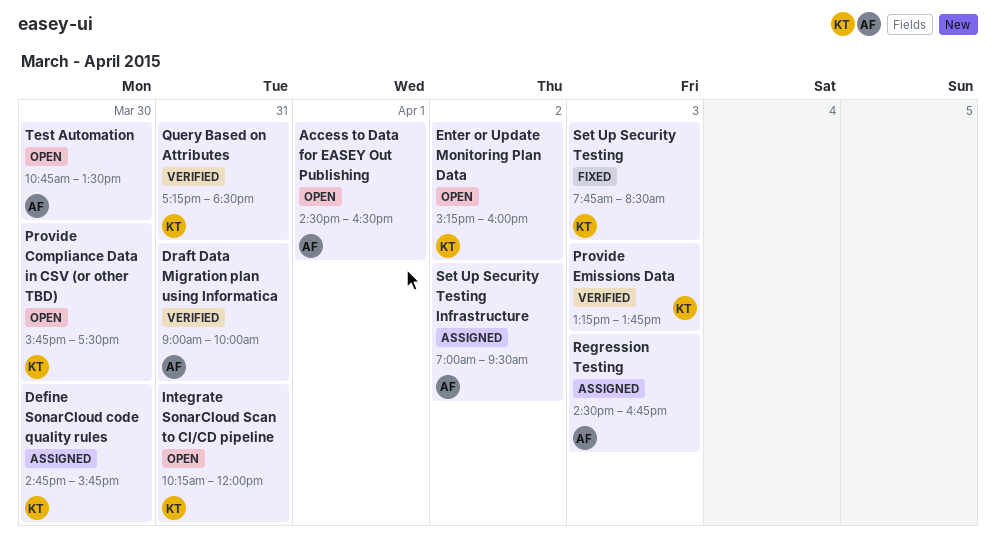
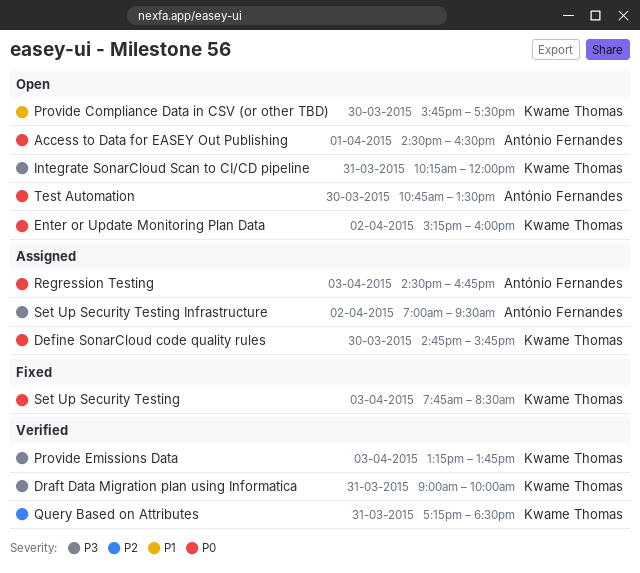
Draft Data Migration plan using Informatica, owner: António Fernandes -> Kwame Thomas

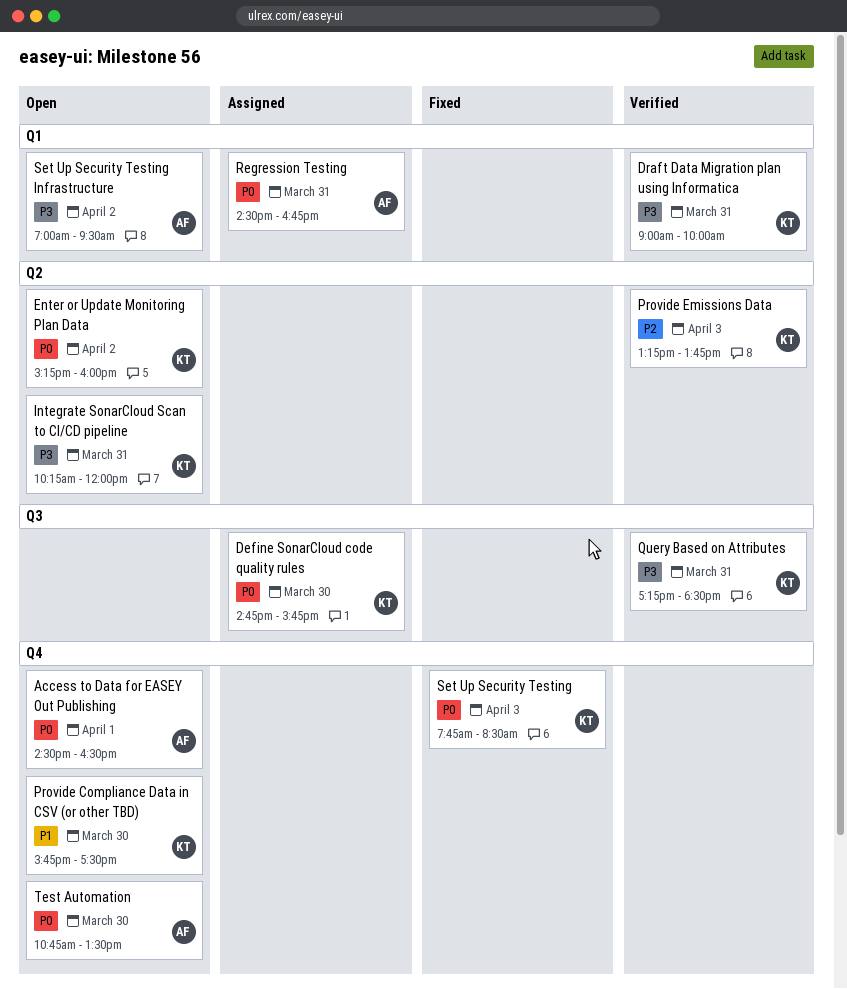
Provide Emissions Data, priority: P3 -> P2
Query Based on Attributes, priority: P2 -> P3
Regression Testing, day: Apr 3 -> Mar 31
Set Up Security Testing Infrastructure, status: Assigned -> Open

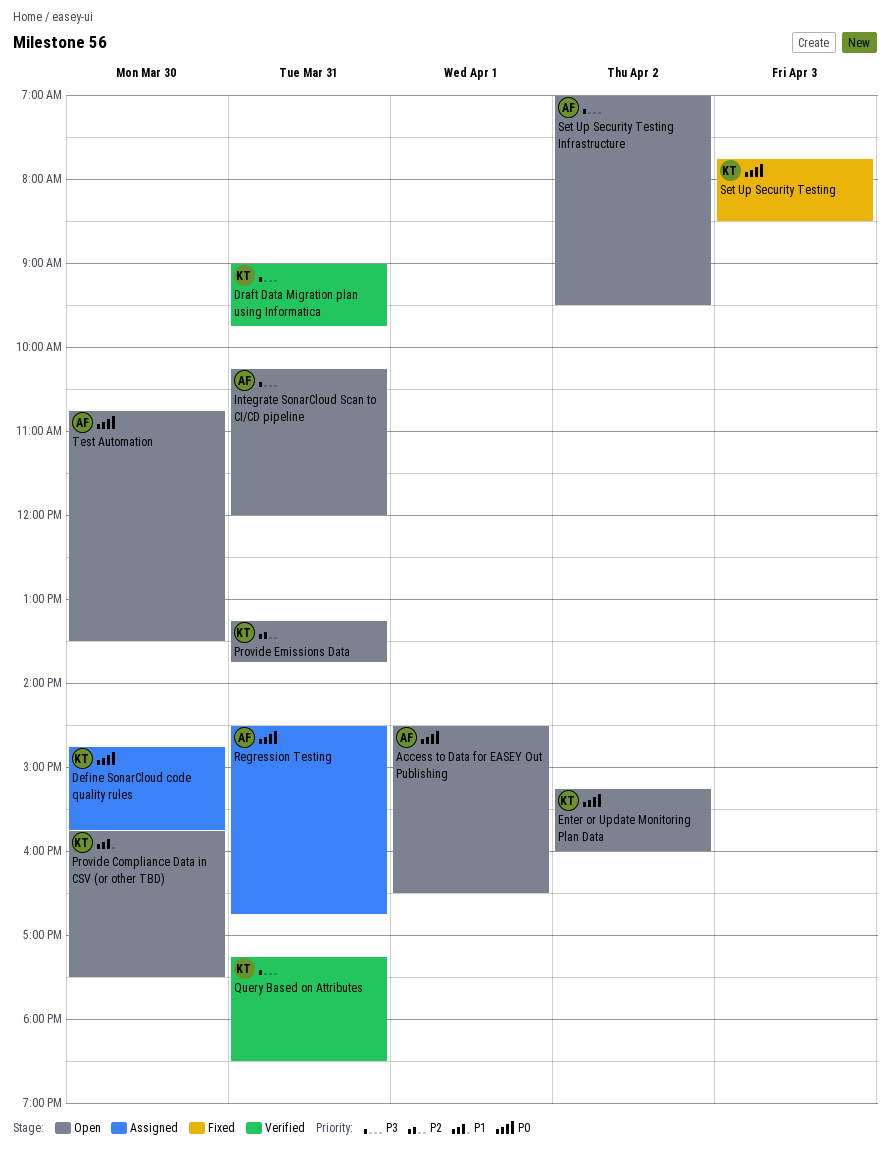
Draft Data Migration plan using Informatica, ends: 10:00 -> 09:45
Integrate SonarCloud Scan to CI/CD pipeline, owner: KT -> AF
Provide Emissions Data, status: Verified -> Open
Provide Emissions Data, day: Apr 3 -> Mar 31

